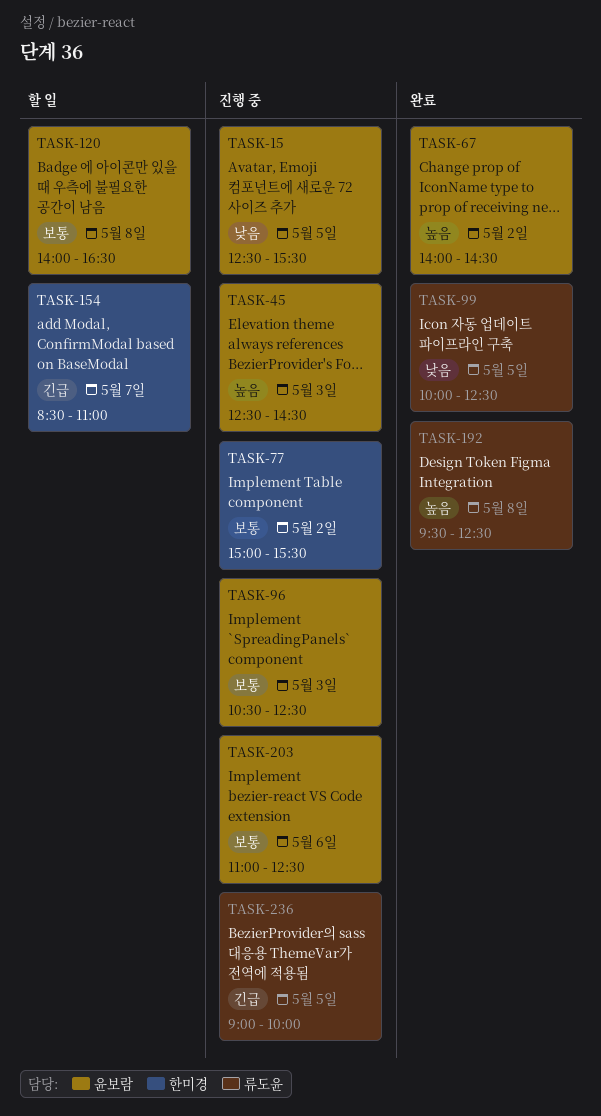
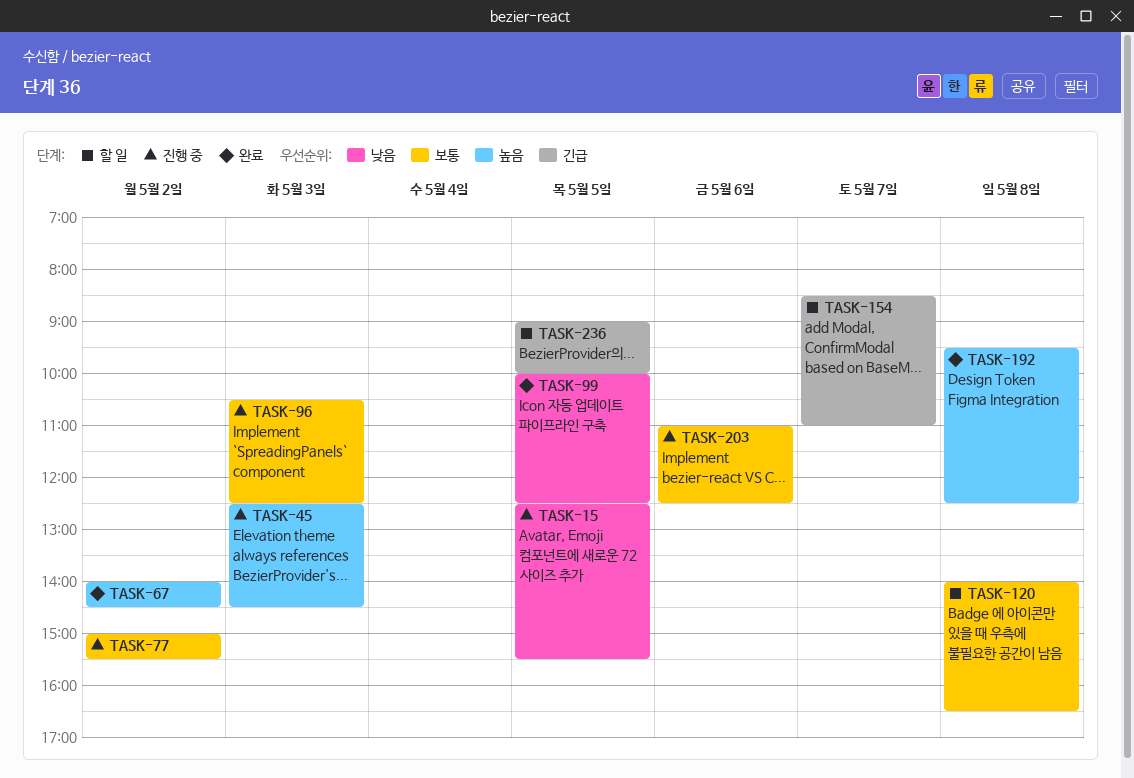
TASK-236, status: 진행 중 -> 할 일

